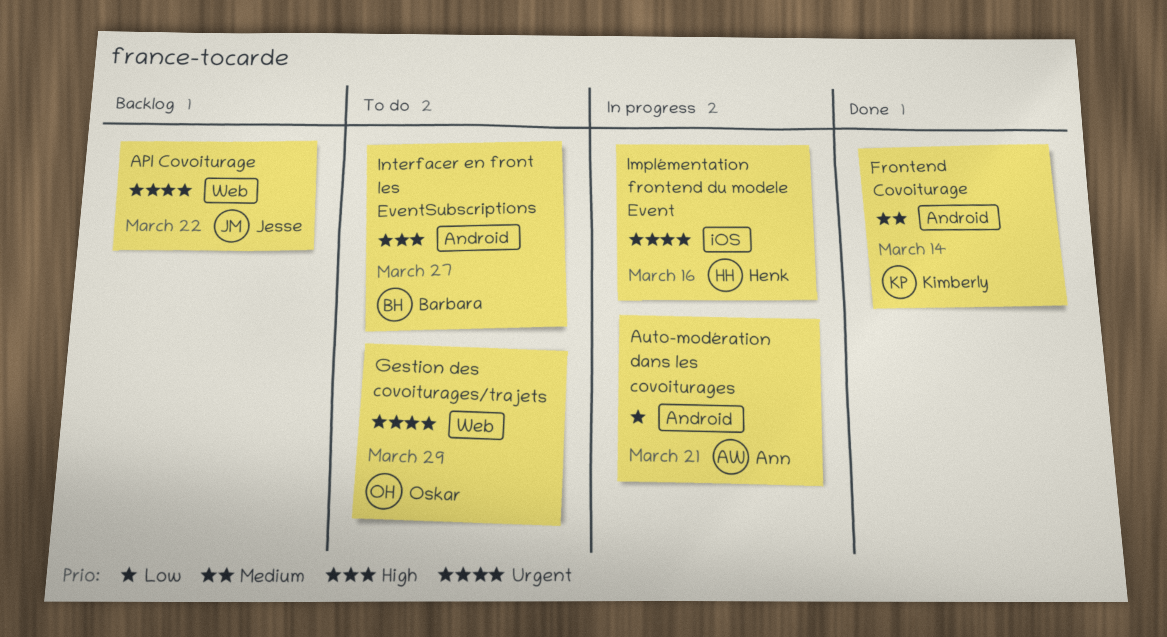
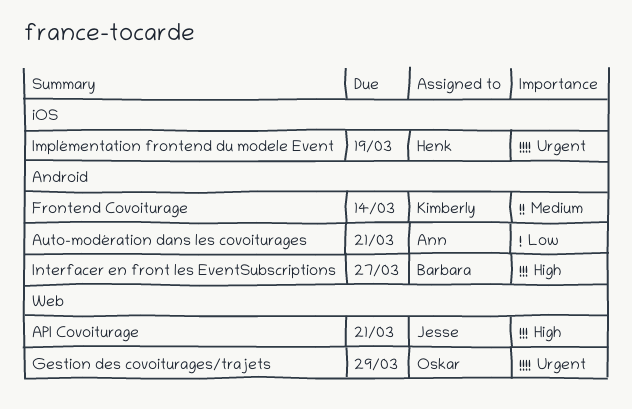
API Covoiturage, priority: Urgent -> High
API Covoiturage, due: Mar 22 -> Mar 21
Implémentation frontend du modele Event, due: Mar 16 -> Mar 19

